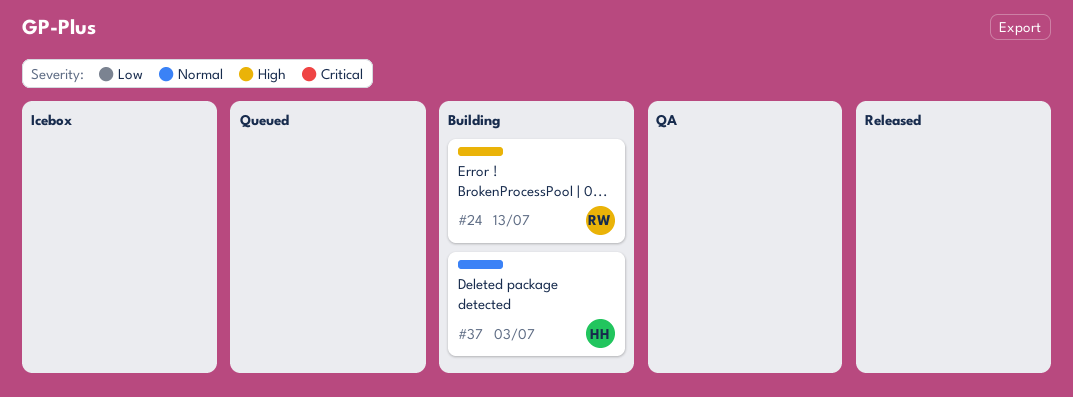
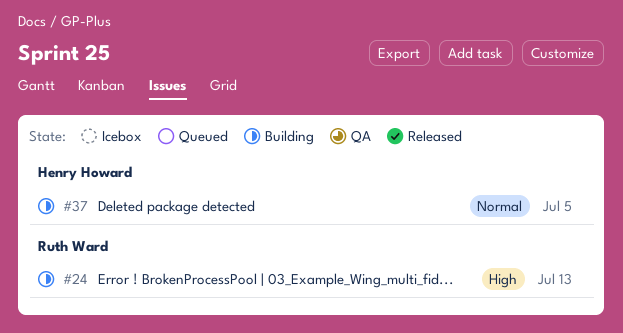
#37, due: Jul 3 -> Jul 5

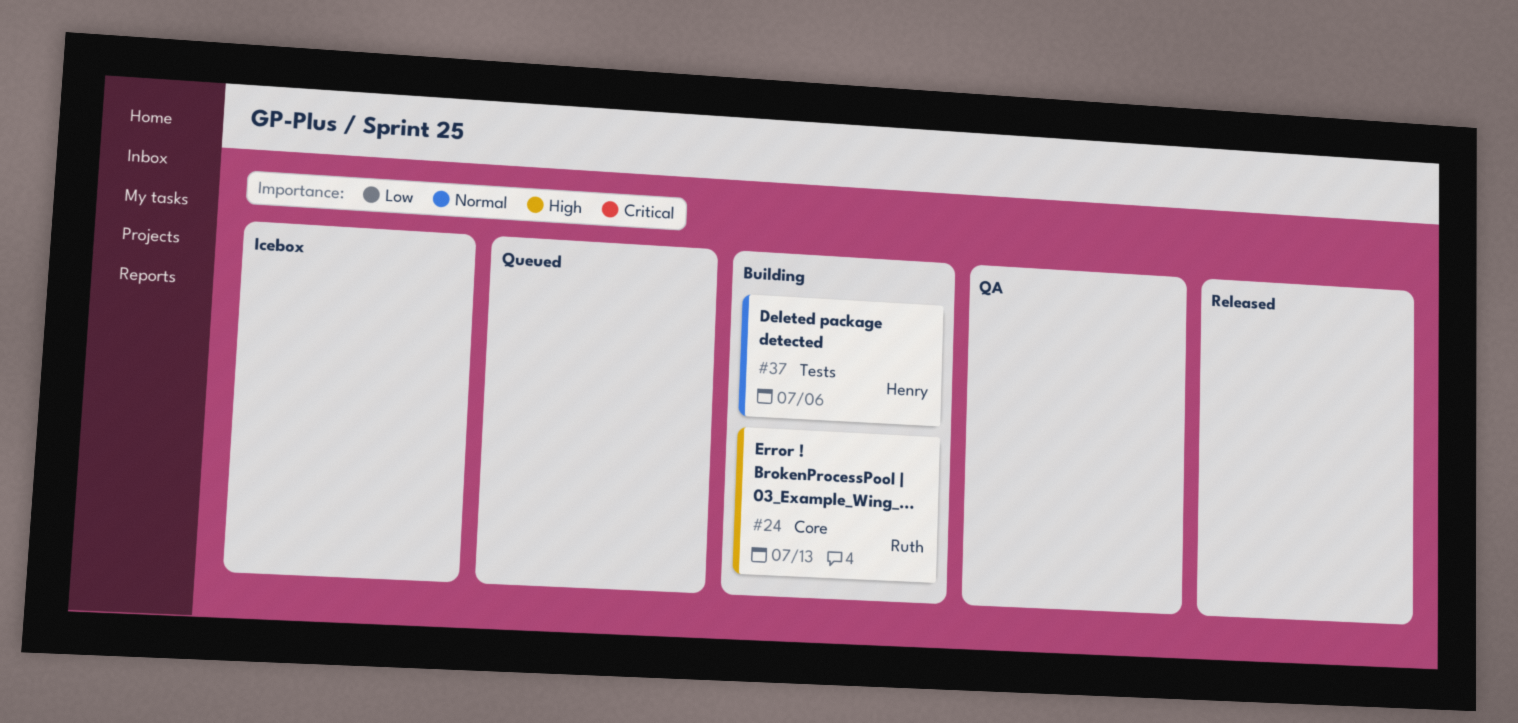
#37, due: Jul 5 -> Jul 6

